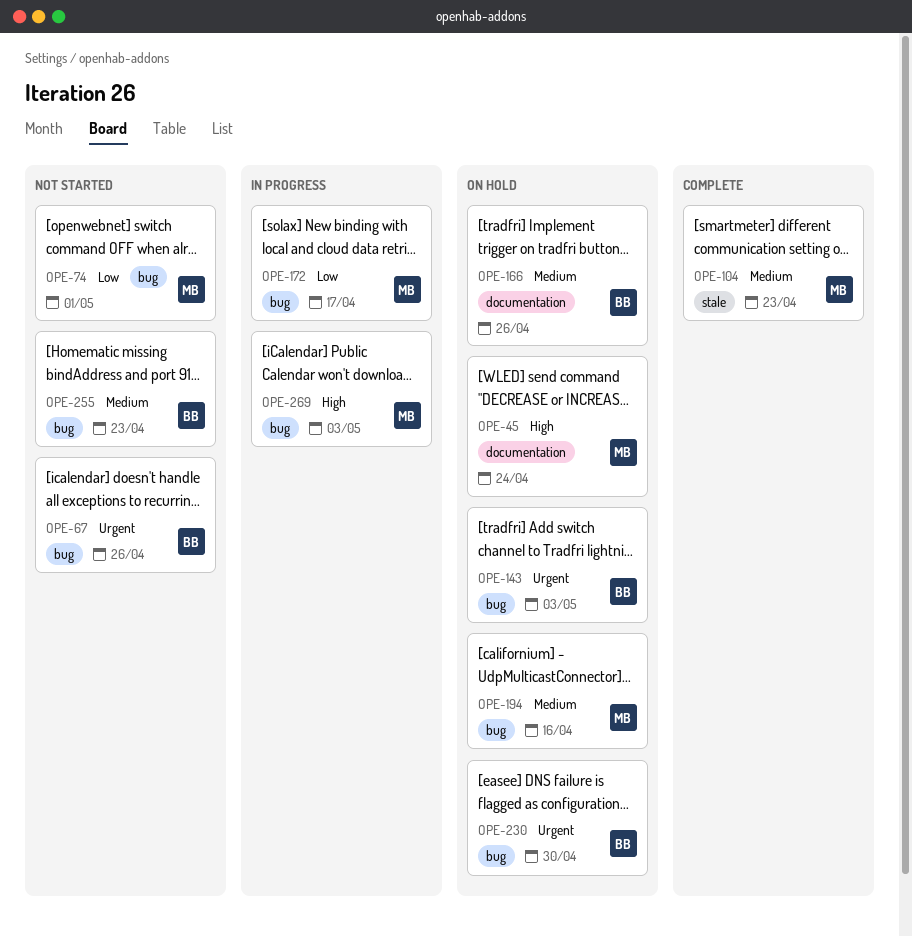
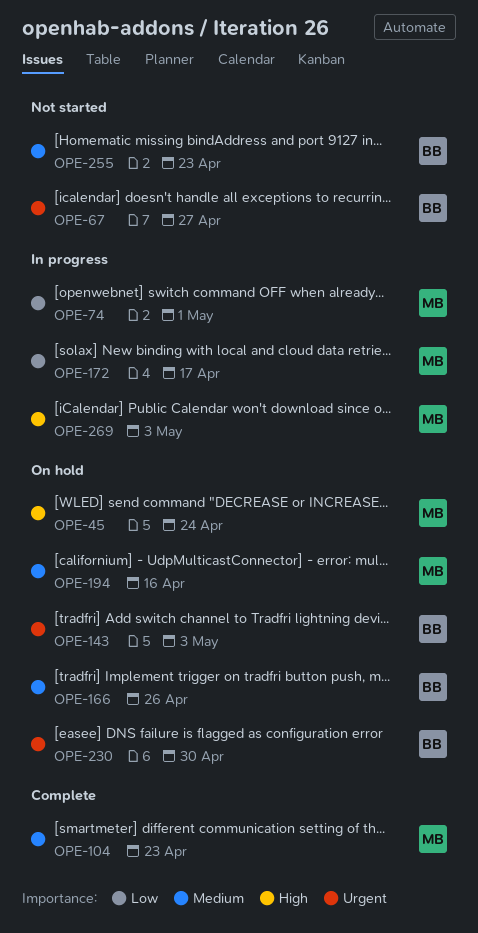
OPE-67, due: Apr 26 -> Apr 27
OPE-74, status: Not started -> In progress

